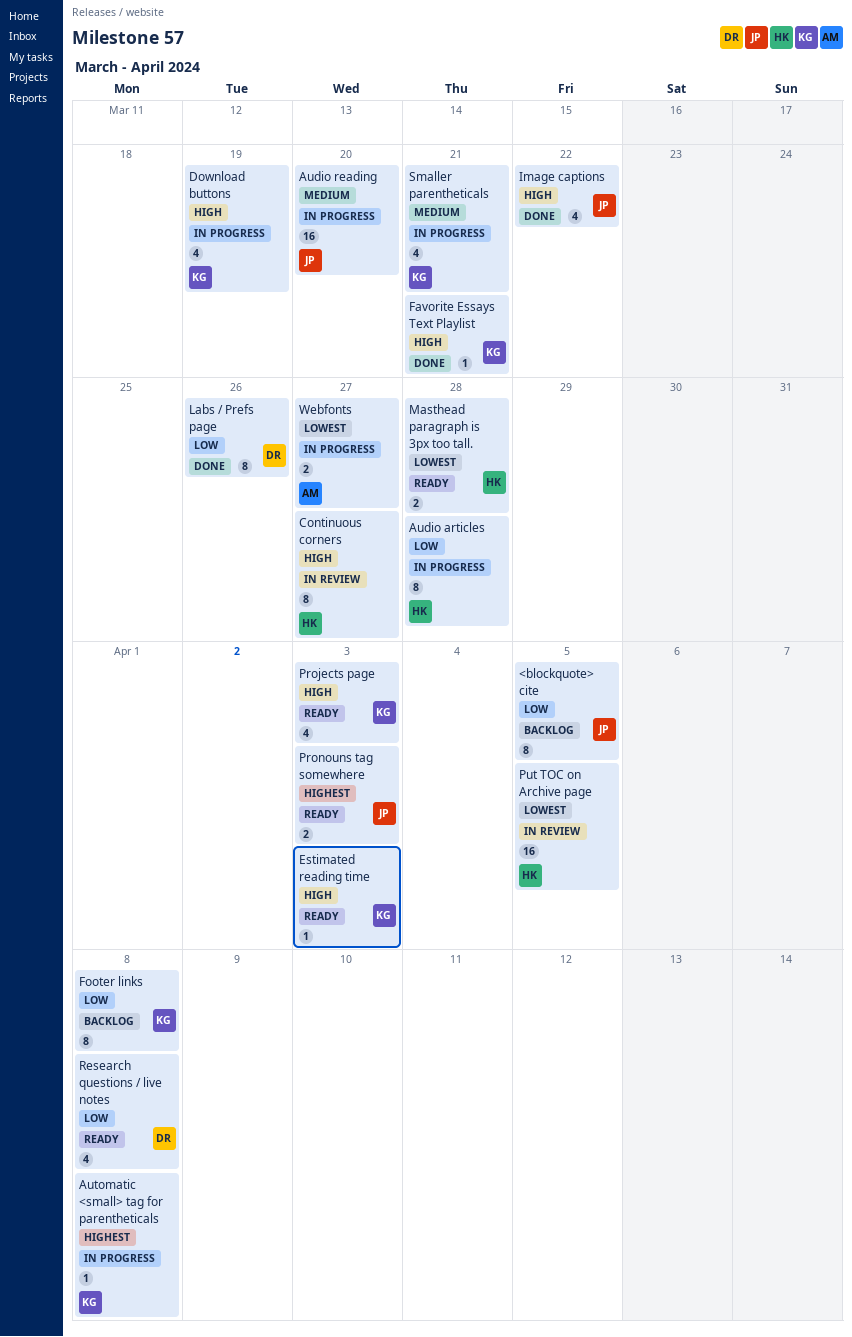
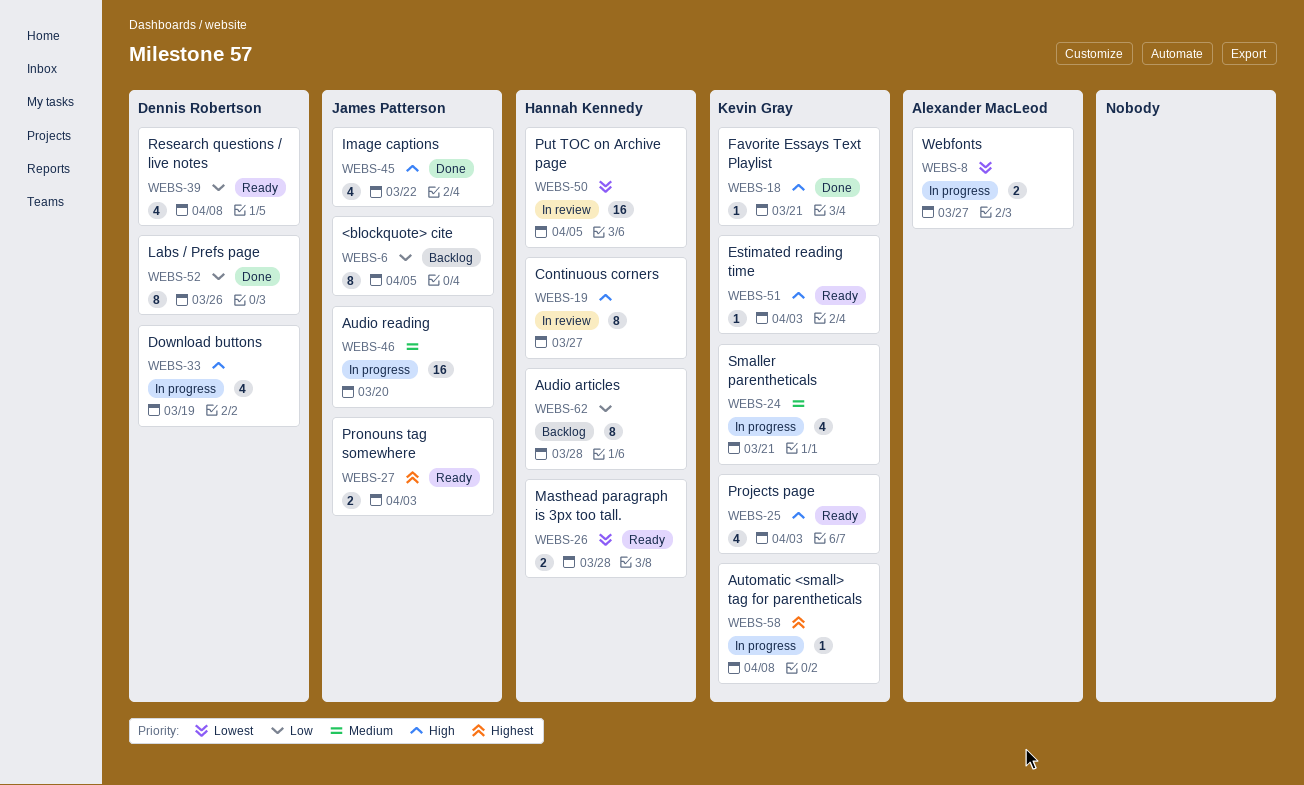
Audio articles, status: In progress -> Backlog
Download buttons, owner: Kevin Gray -> Dennis Robertson
Footer links: present -> none

